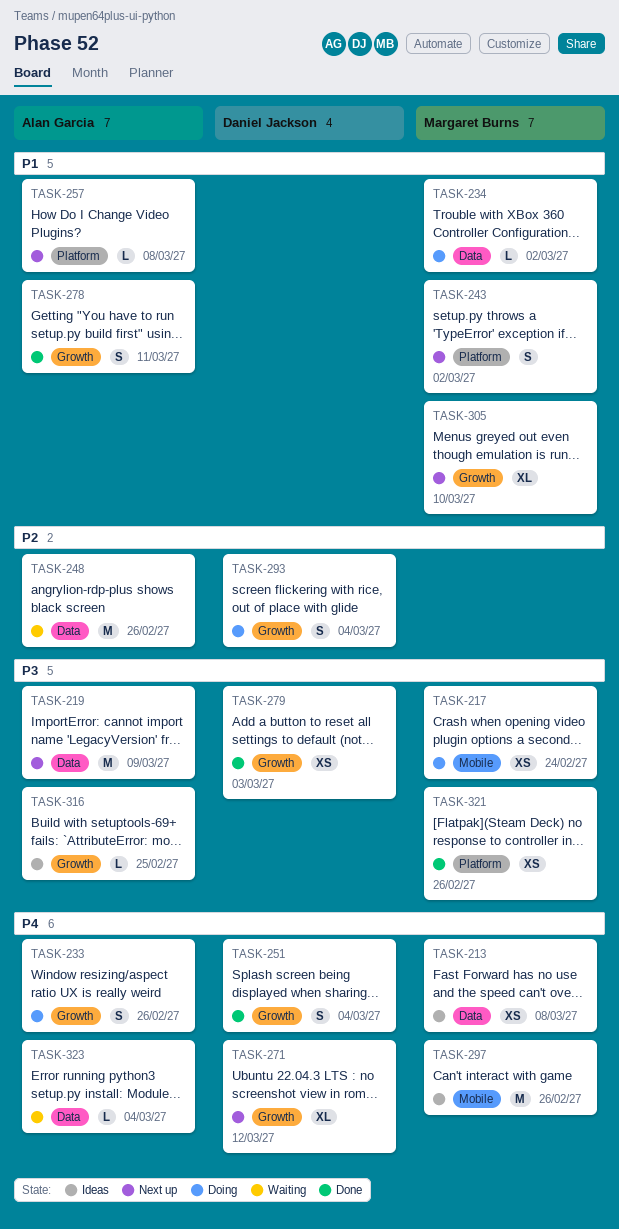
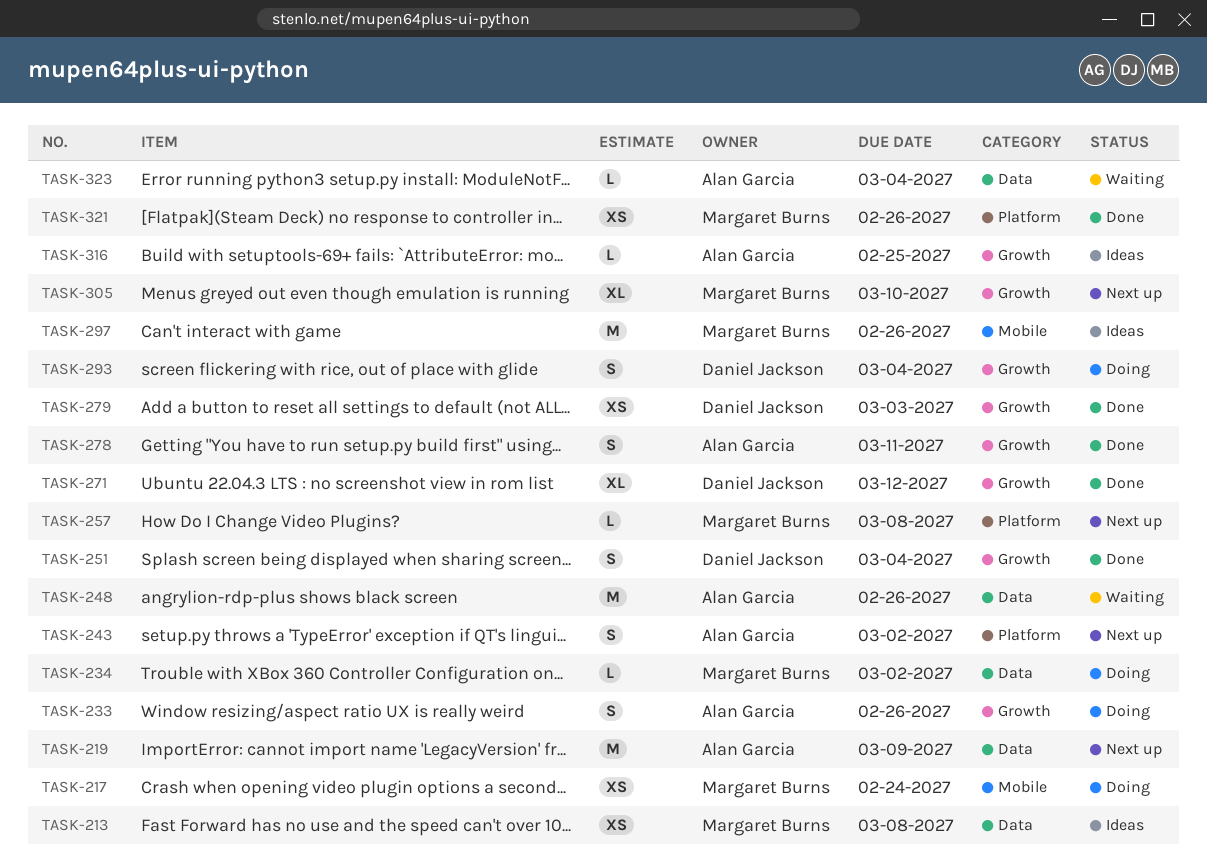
TASK-243, owner: Margaret Burns -> Alan Garcia
TASK-257, owner: Alan Garcia -> Margaret Burns
TASK-271, status: Next up -> Done

